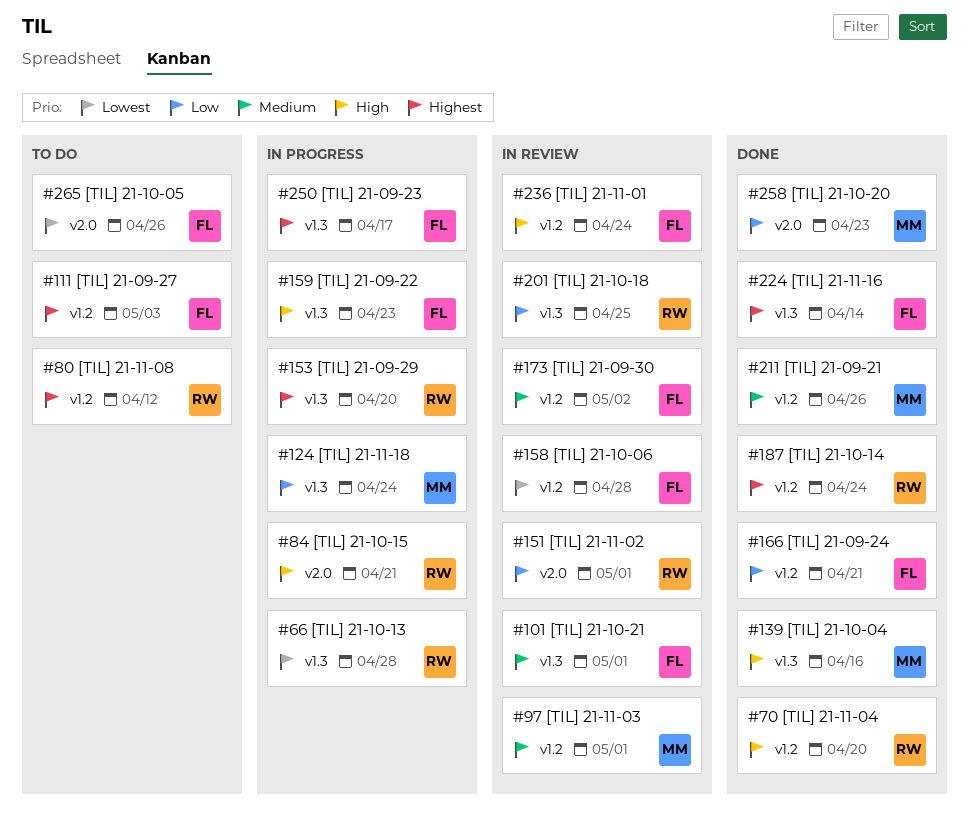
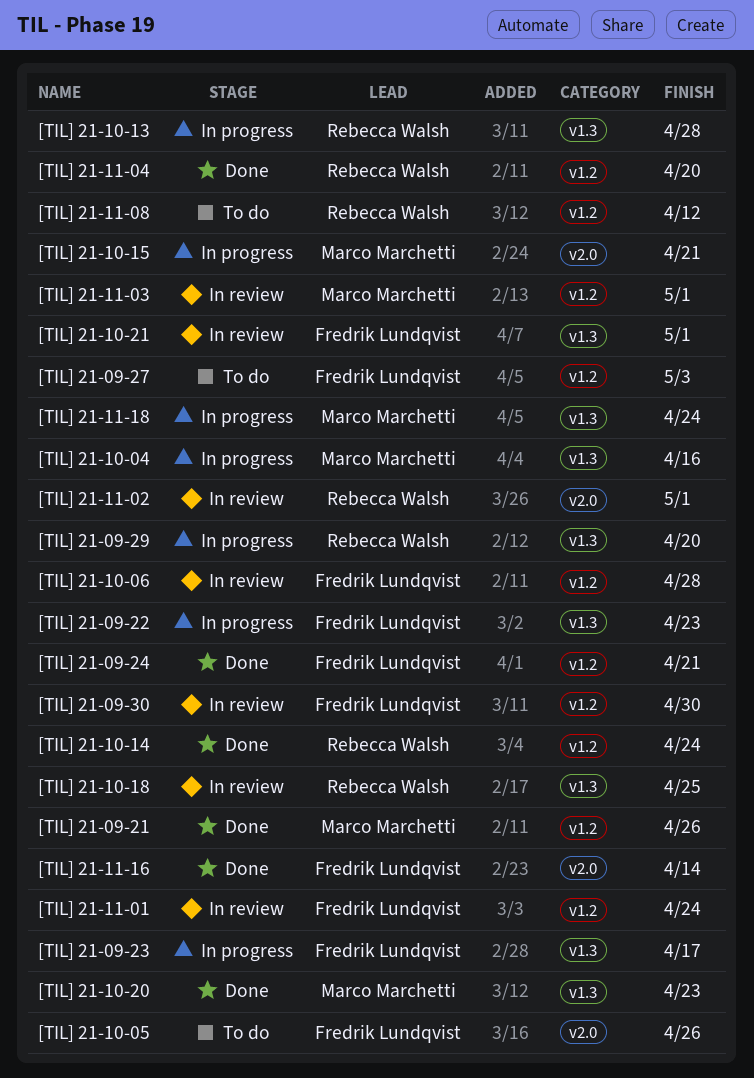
[TIL] 21-09-30, due: May 2 -> Apr 30
[TIL] 21-10-04, status: Done -> In progress
[TIL] 21-10-15, owner: Rebecca Walsh -> Marco Marchetti
[TIL] 21-10-20, label: v2.0 -> v1.3
[TIL] 21-11-16, label: v1.3 -> v2.0

